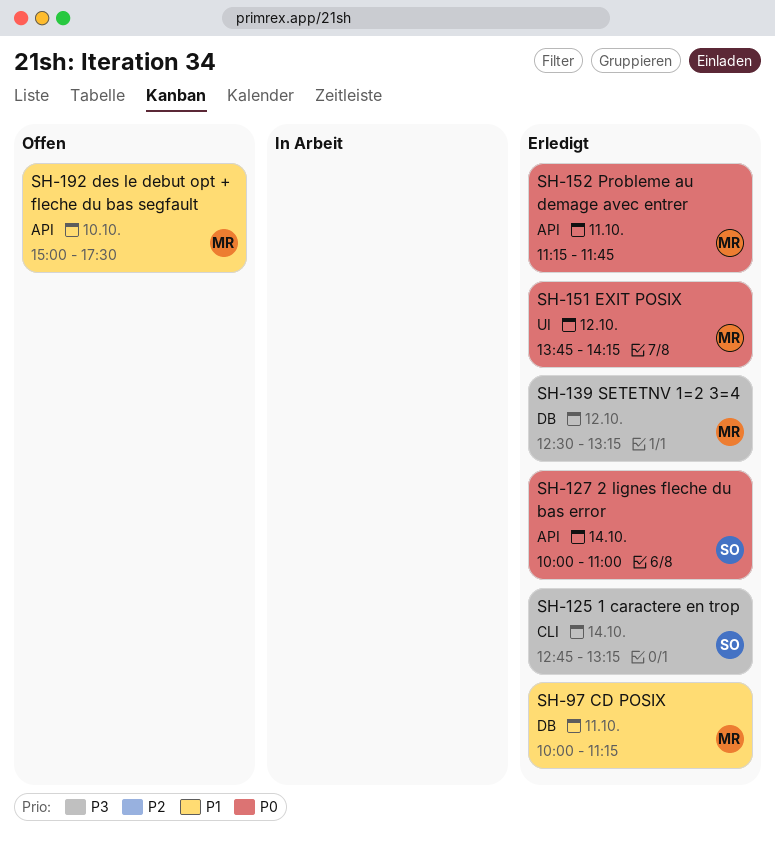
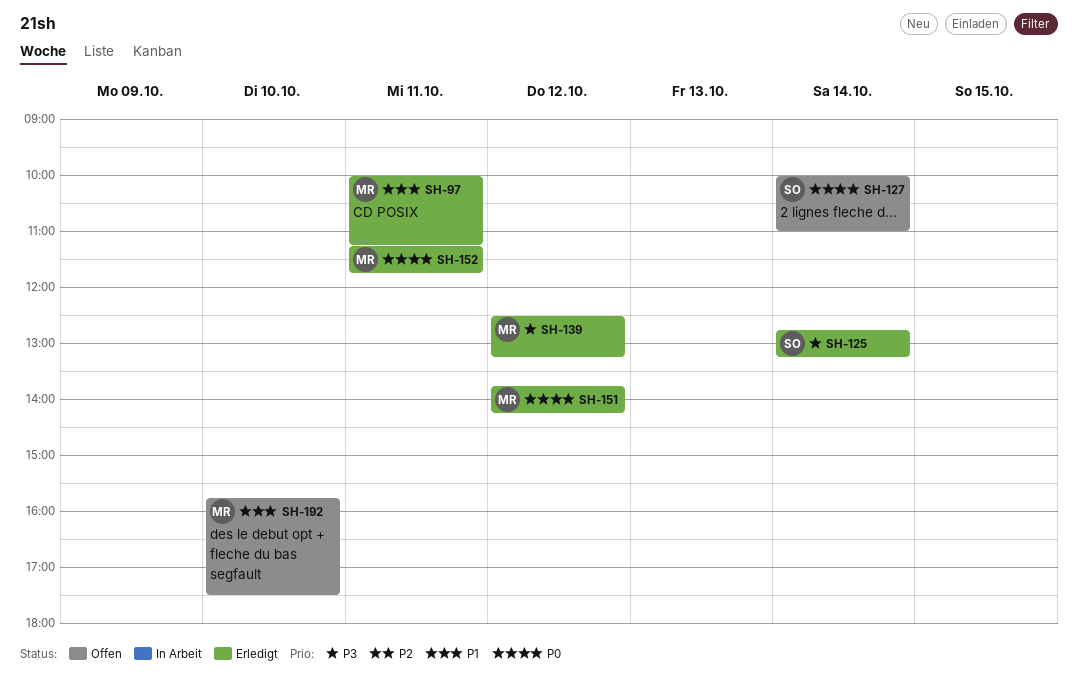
SH-127, status: Erledigt -> Offen
SH-192, begins: 15:00 -> 15:45

